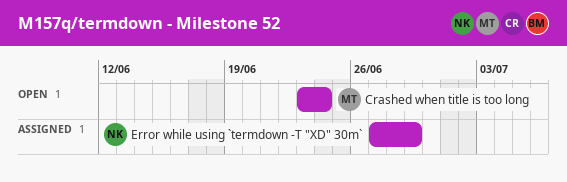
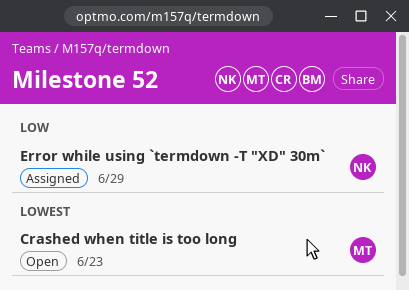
Crashed when title is too long, due: Jun 24 -> Jun 23

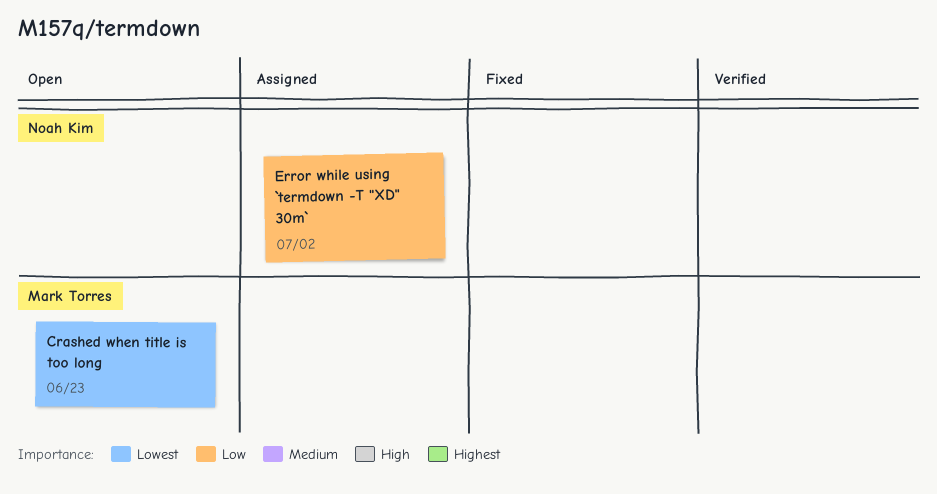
Error while using `termdown -T "XD" 30m`, due: Jun 29 -> Jul 2

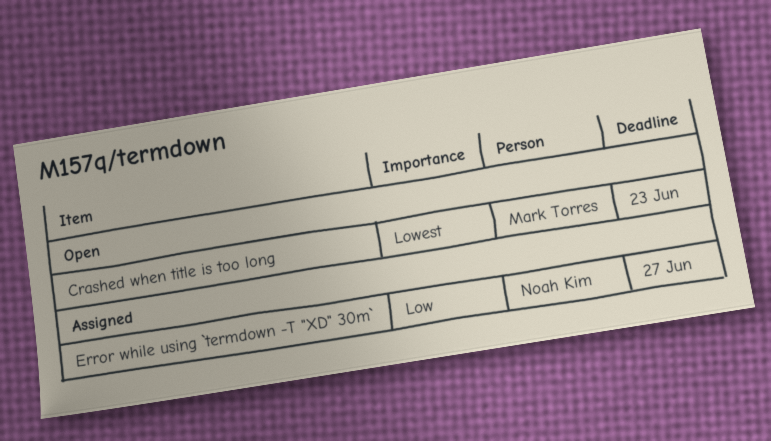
Error while using `termdown -T "XD" 30m`, due: Jul 2 -> Jun 27

